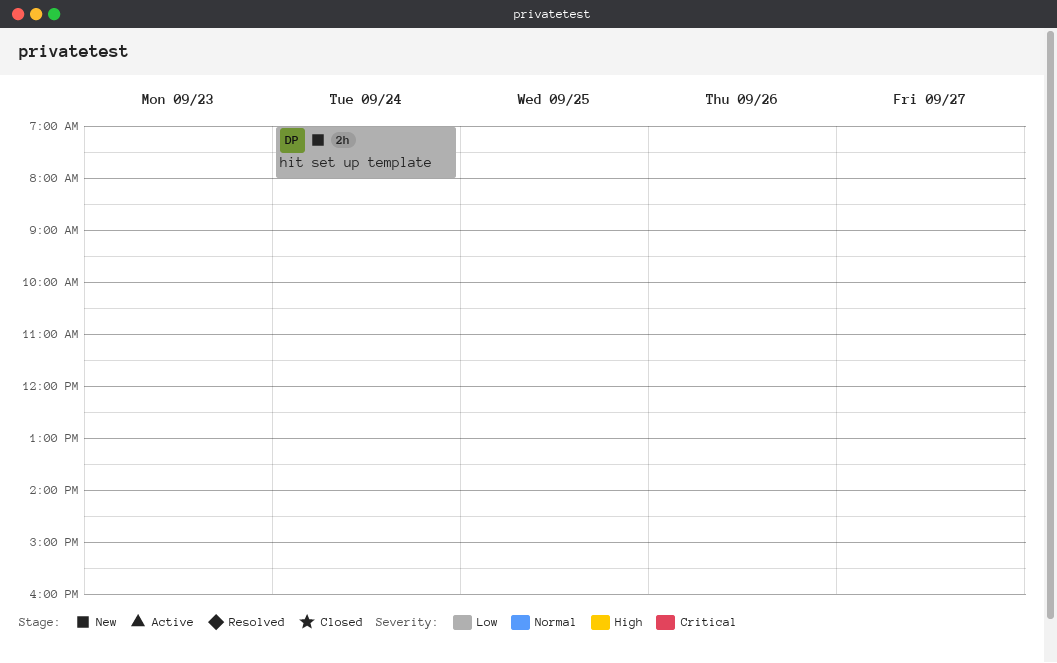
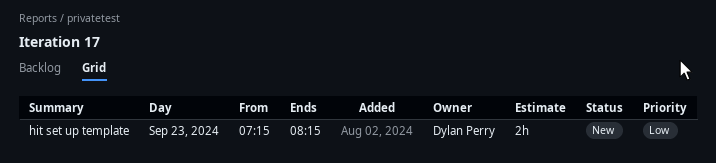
hit set up template, day: Sep 24 -> Sep 23
hit set up template, begins: 07:00 -> 07:15
hit set up template, ends: 08:00 -> 08:15

